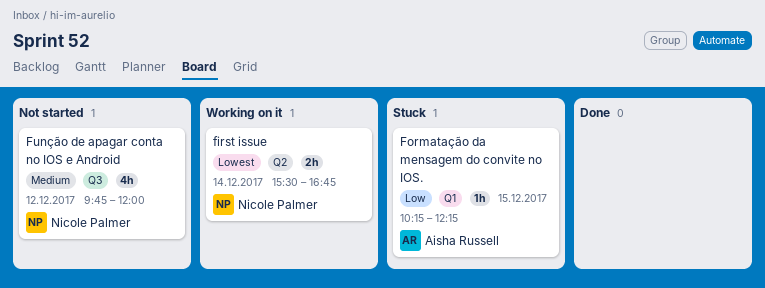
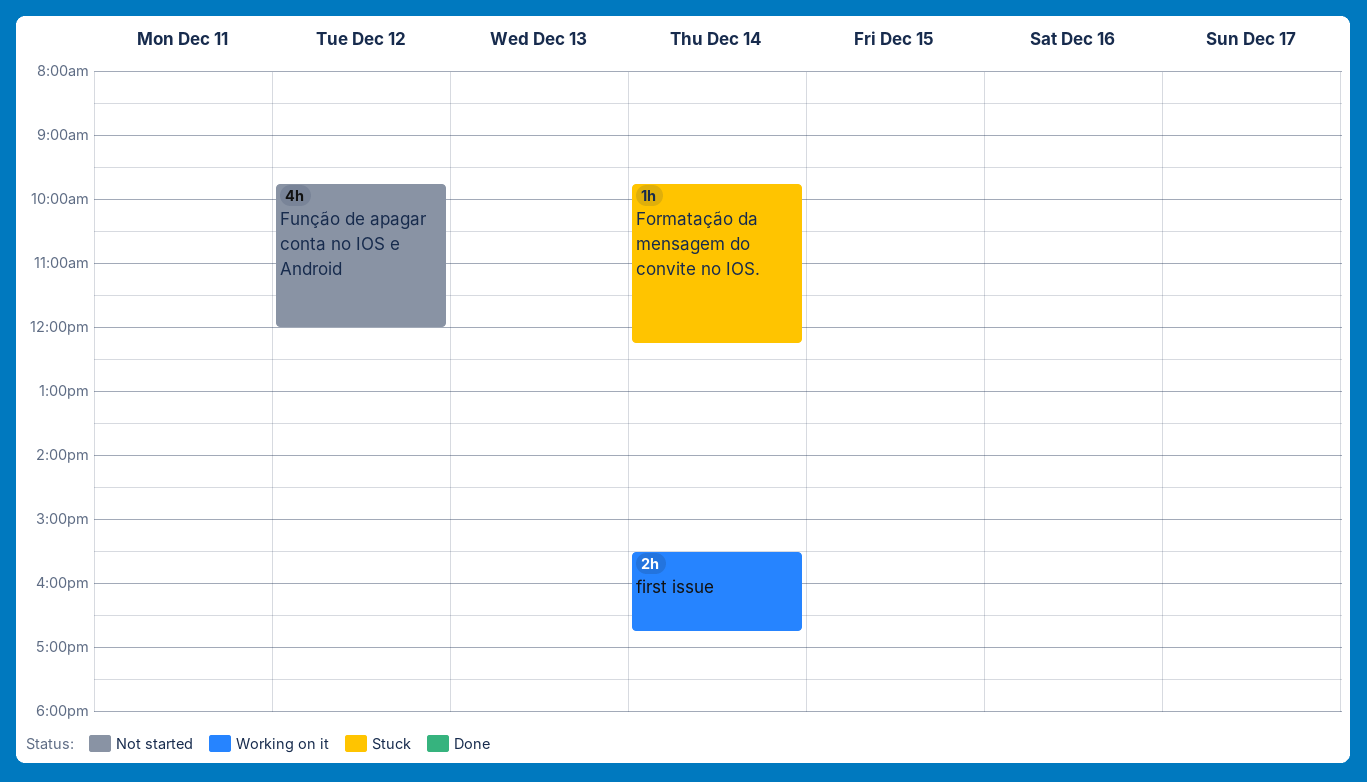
Formatação da mensagem do convite no IOS., day: Dec 15 -> Dec 14
Formatação da mensagem do convite no IOS., begins: 10:15 -> 09:45

